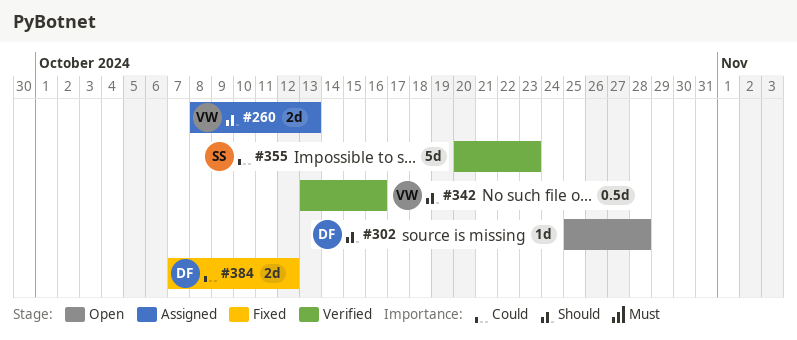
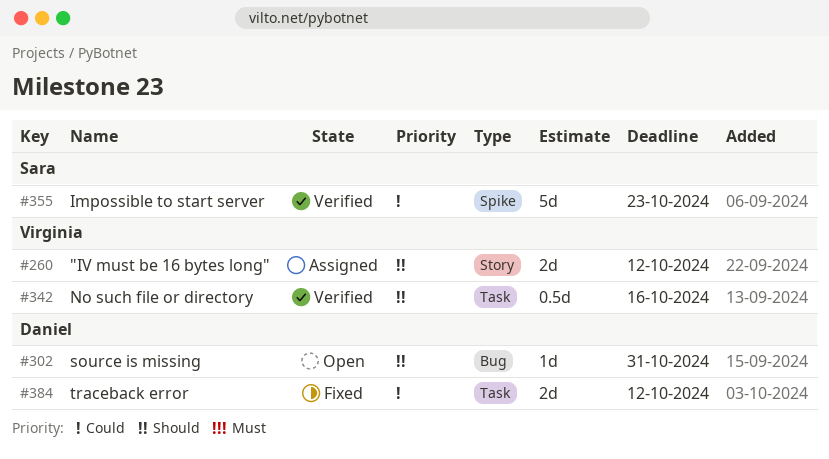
#260, due: Oct 13 -> Oct 12
#302, due: Oct 28 -> Oct 31

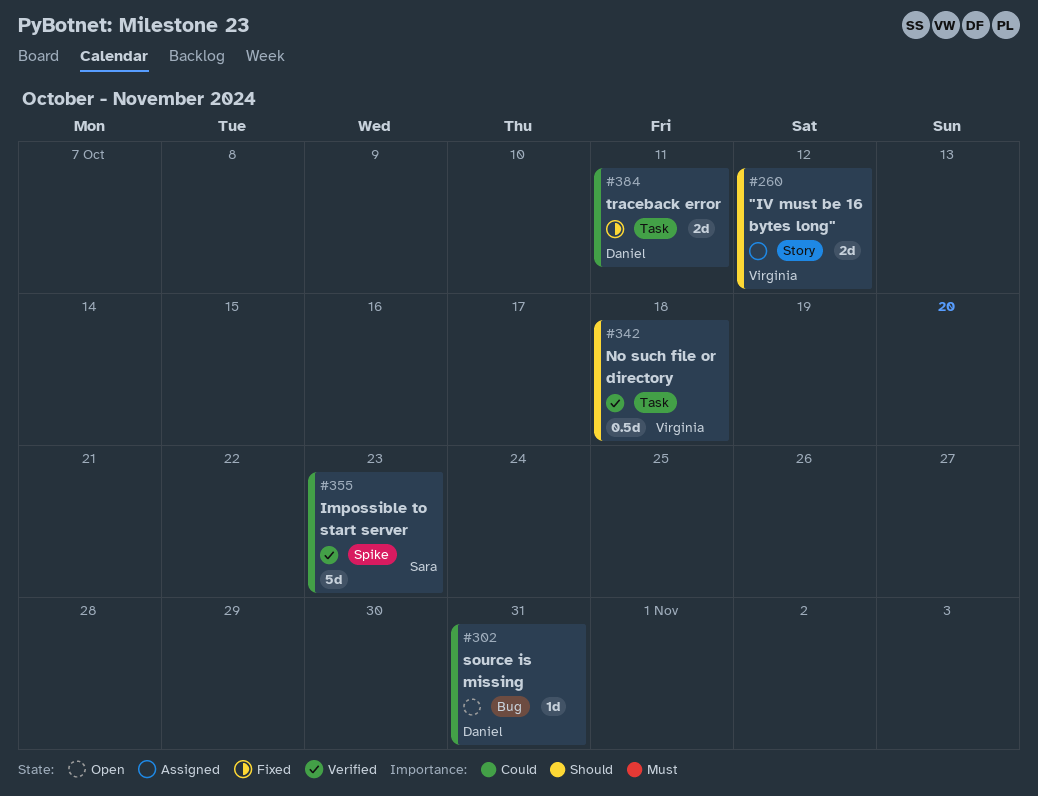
#302, priority: Should -> Could
#342, due: Oct 16 -> Oct 18
#384, due: Oct 12 -> Oct 11

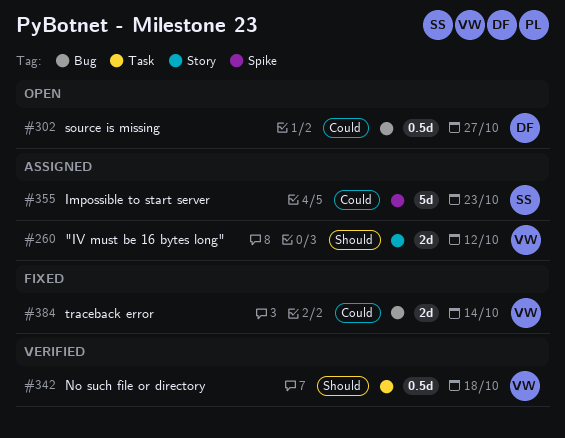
#302, estimate: 1d -> 0.5d
#302, due: Oct 31 -> Oct 27
#355, status: Verified -> Assigned
#384, owner: Daniel -> Virginia
#384, label: Task -> Bug
#384, due: Oct 11 -> Oct 14

